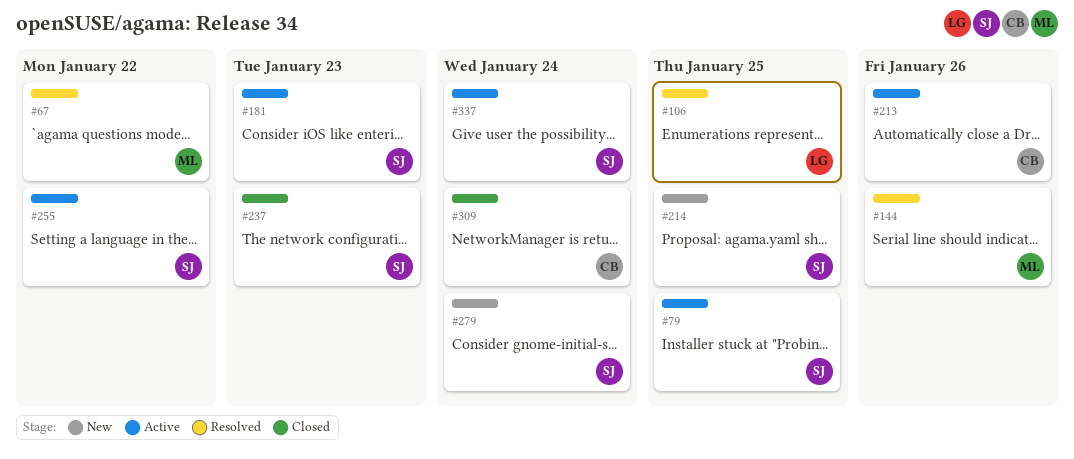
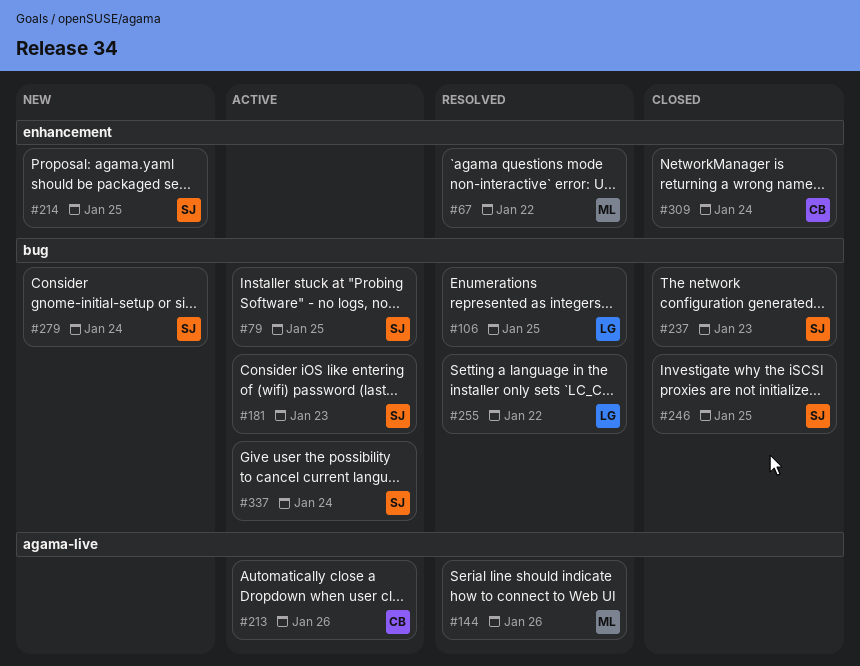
#246: none -> present
#255, status: Active -> Resolved
#255, owner: SJ -> LG

